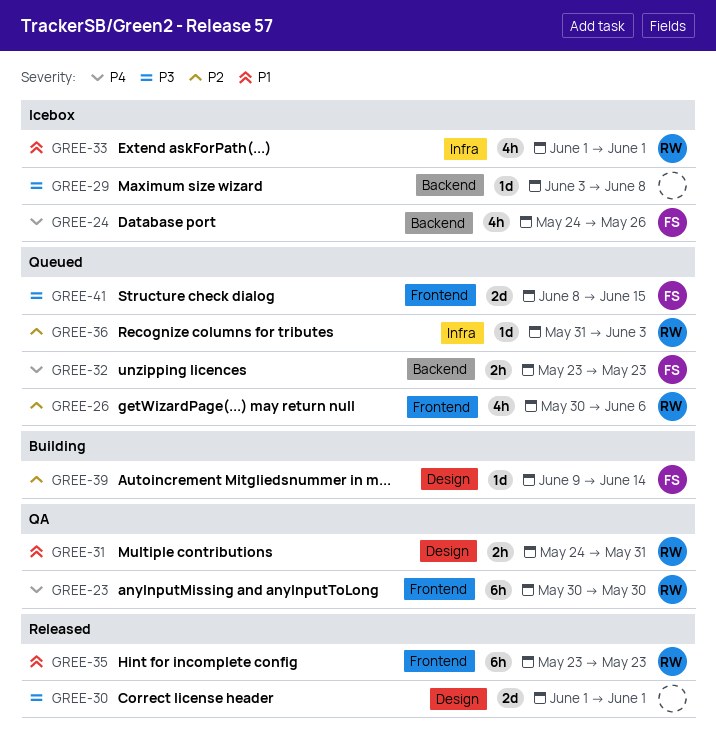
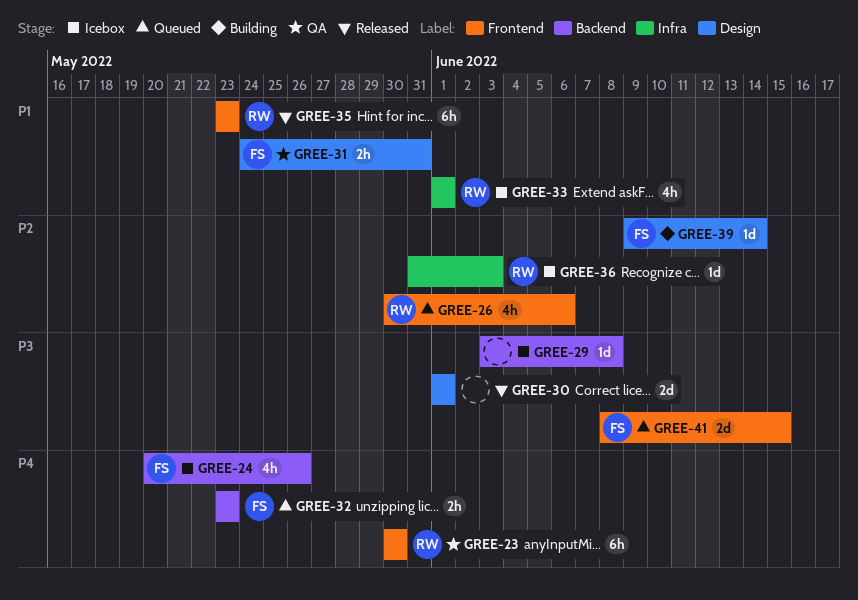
GREE-24, start: May 24 -> May 20
GREE-31, owner: RW -> FS
GREE-36, status: Queued -> Icebox

